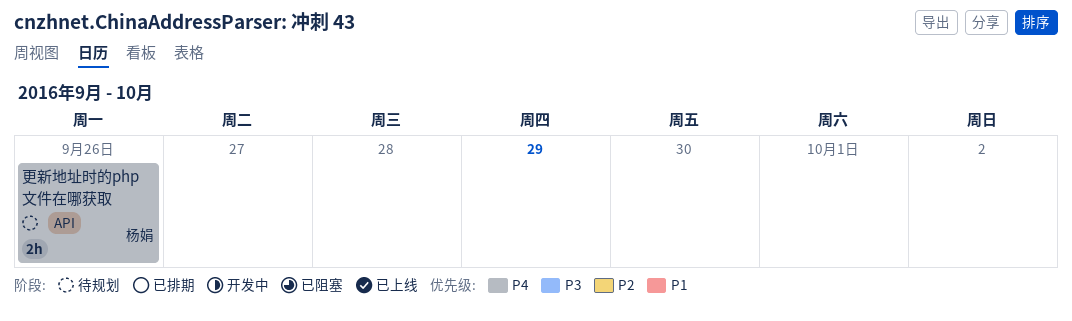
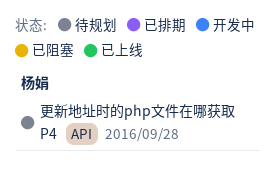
更新地址时的php文件在哪获取, due: Sep 26 -> Sep 28

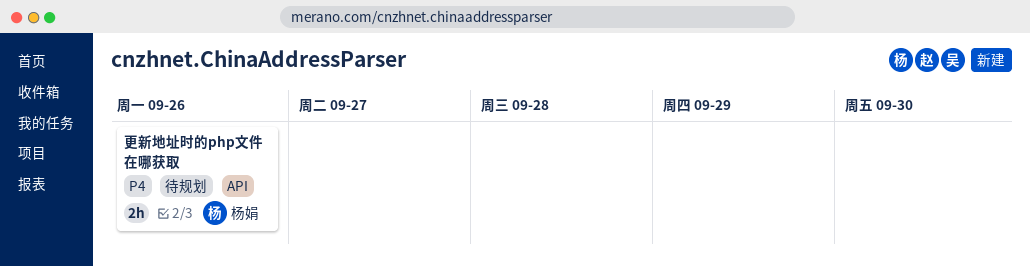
更新地址时的php文件在哪获取, due: Sep 28 -> Sep 26

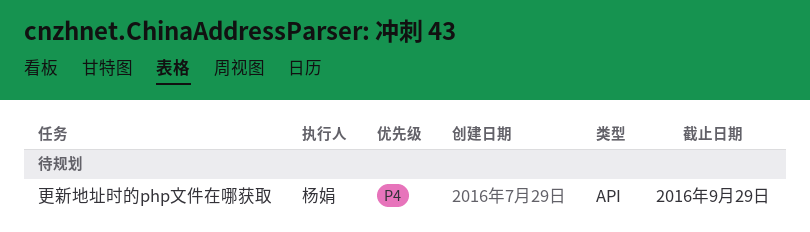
更新地址时的php文件在哪获取, due: Sep 26 -> Sep 29

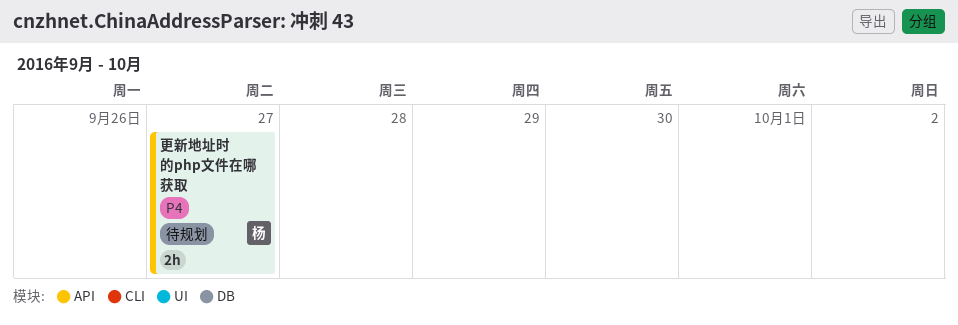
更新地址时的php文件在哪获取, due: Sep 29 -> Sep 27

